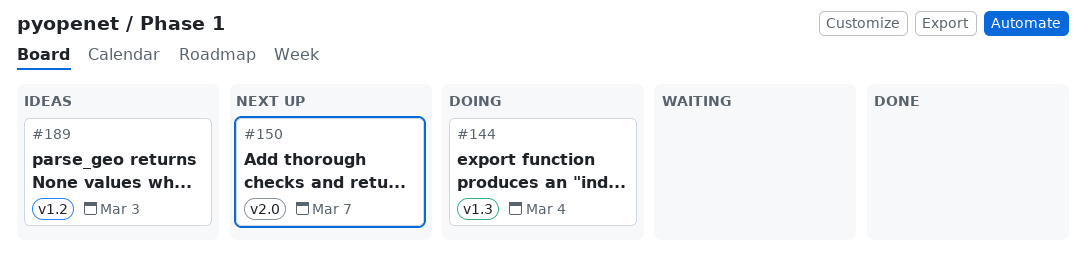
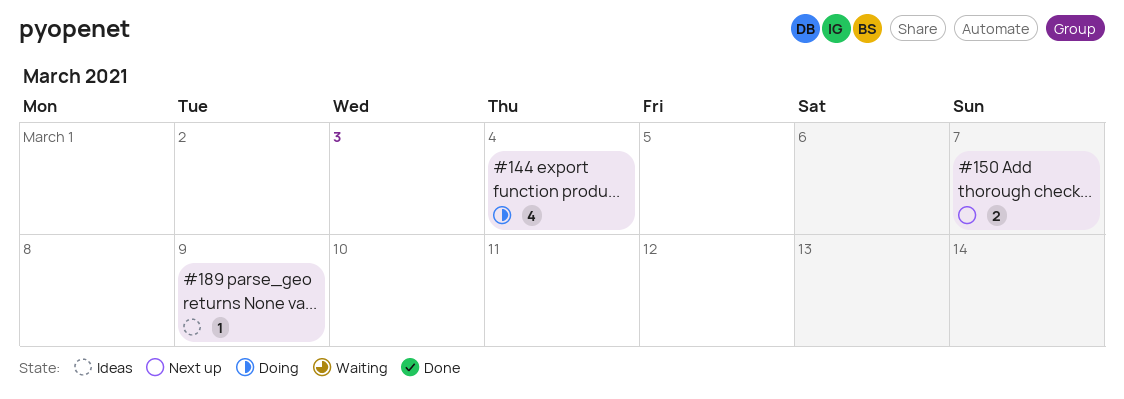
#189, due: Mar 3 -> Mar 9

